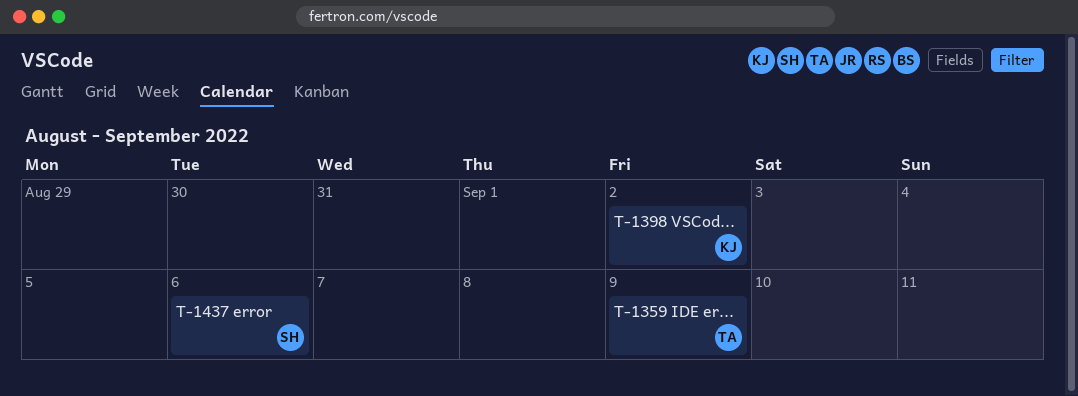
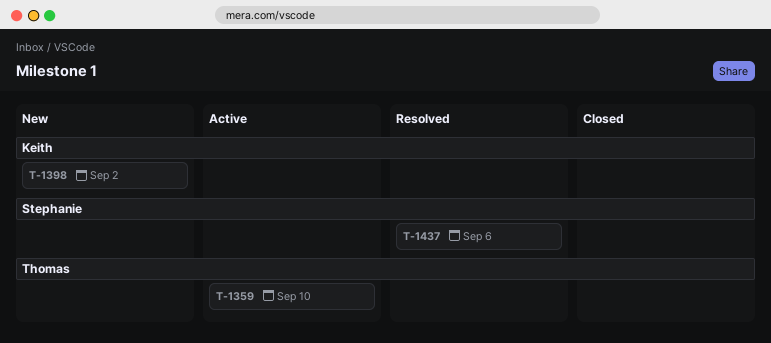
T-1359, due: Sep 9 -> Sep 10

